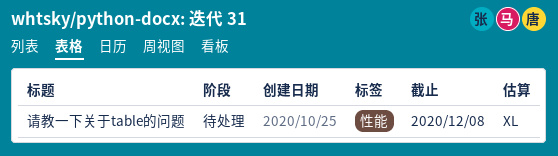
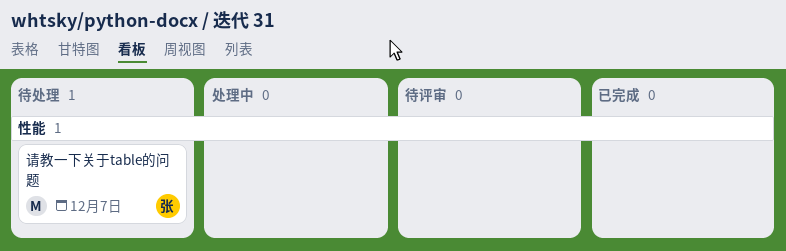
请教一下关于table的问题, estimate: XL -> M
请教一下关于table的问题, due: Dec 8 -> Dec 7

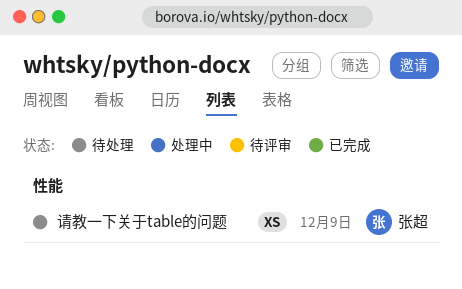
请教一下关于table的问题, estimate: M -> XS
请教一下关于table的问题, due: Dec 7 -> Dec 9

